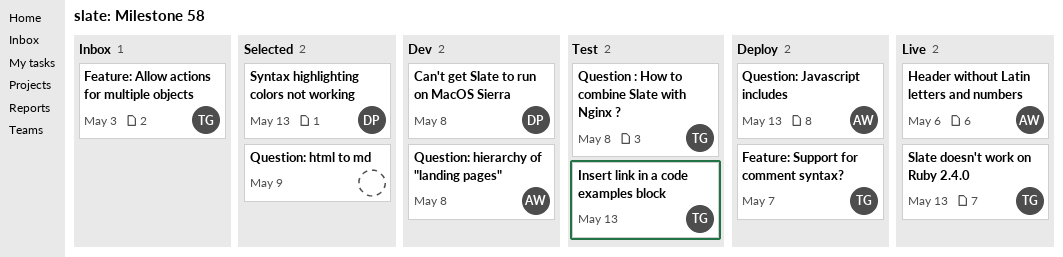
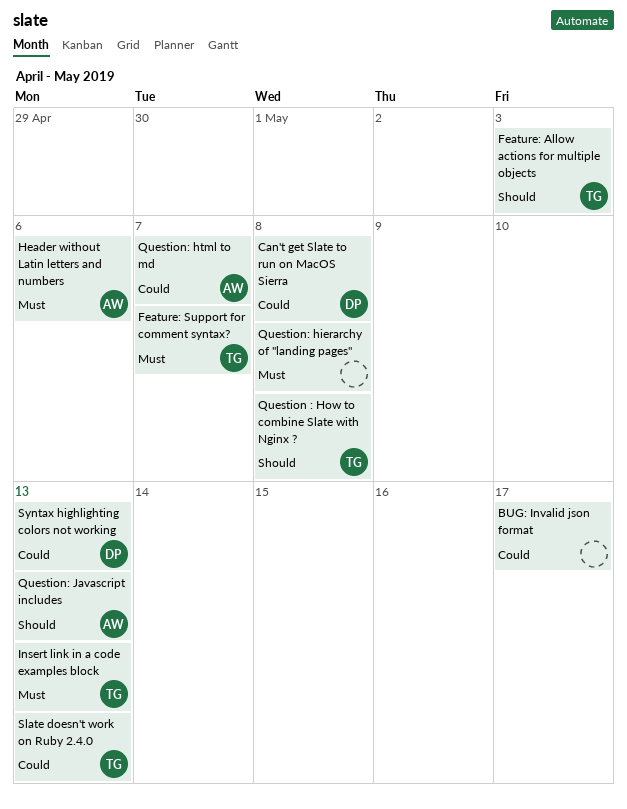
BUG: Invalid json format: none -> present
Question: hierarchy of "landing pages", owner: AW -> none
Question: html to md, owner: none -> AW
Question: html to md, due: May 9 -> May 7

